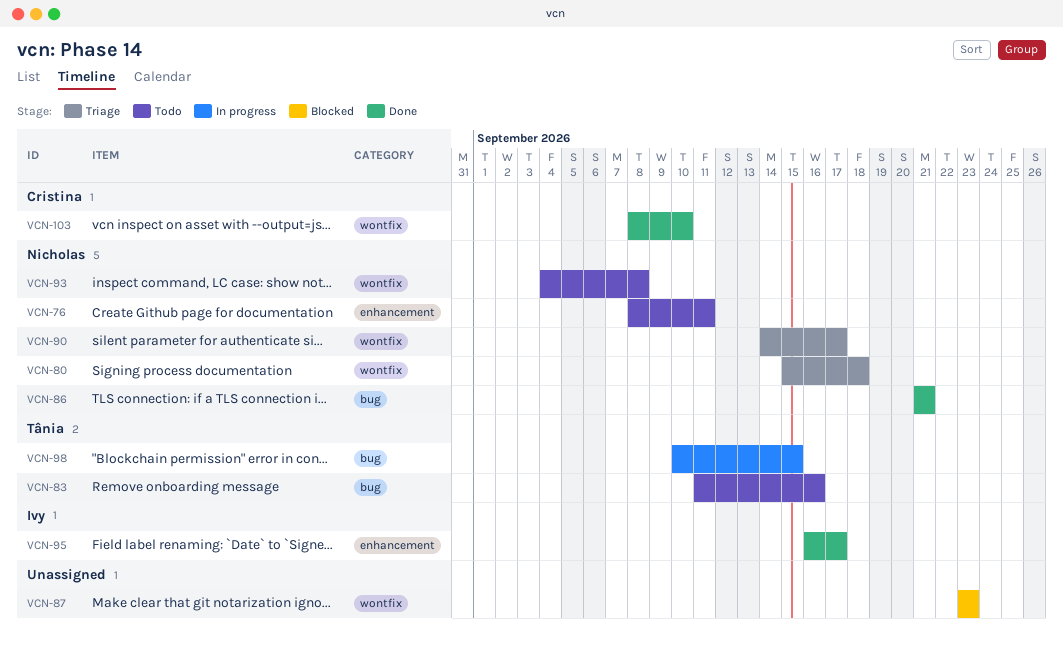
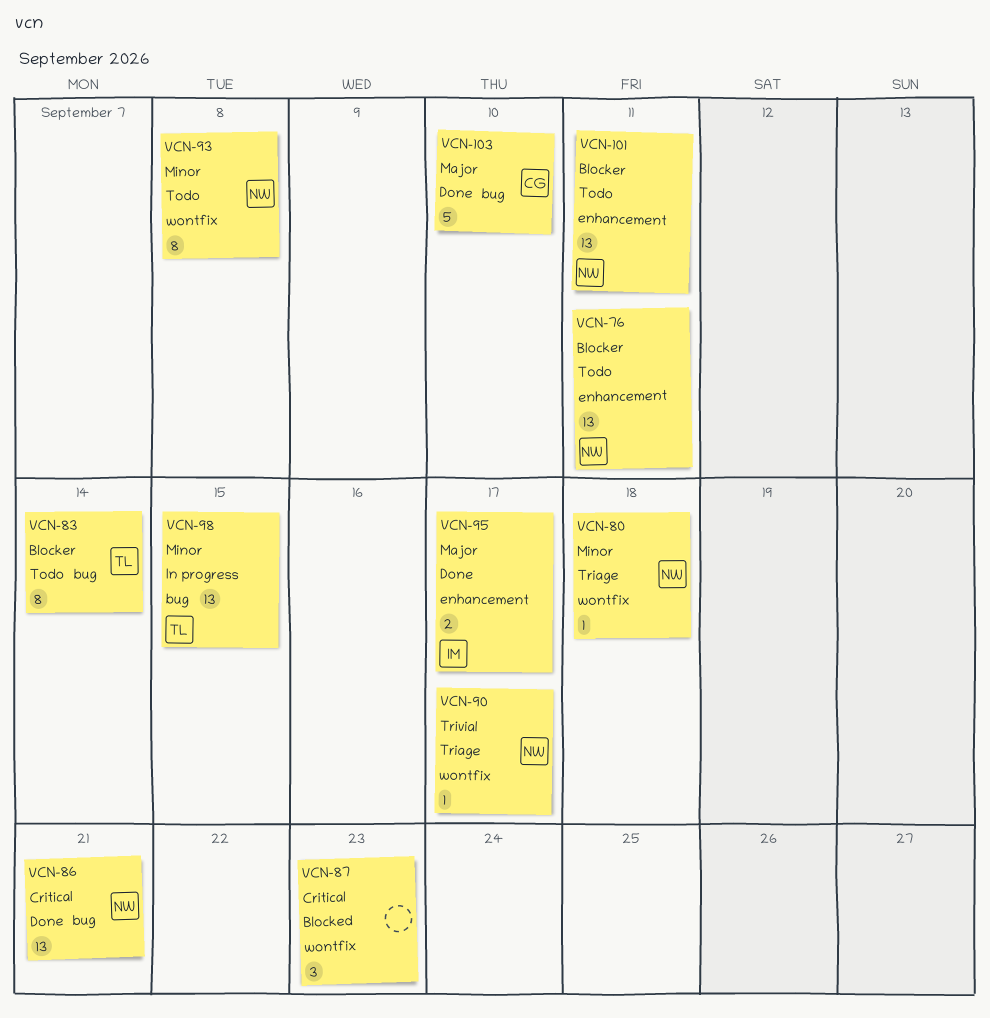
VCN-83, due: Sep 16 -> Sep 14
VCN-101: none -> present
VCN-103, label: wontfix -> bug

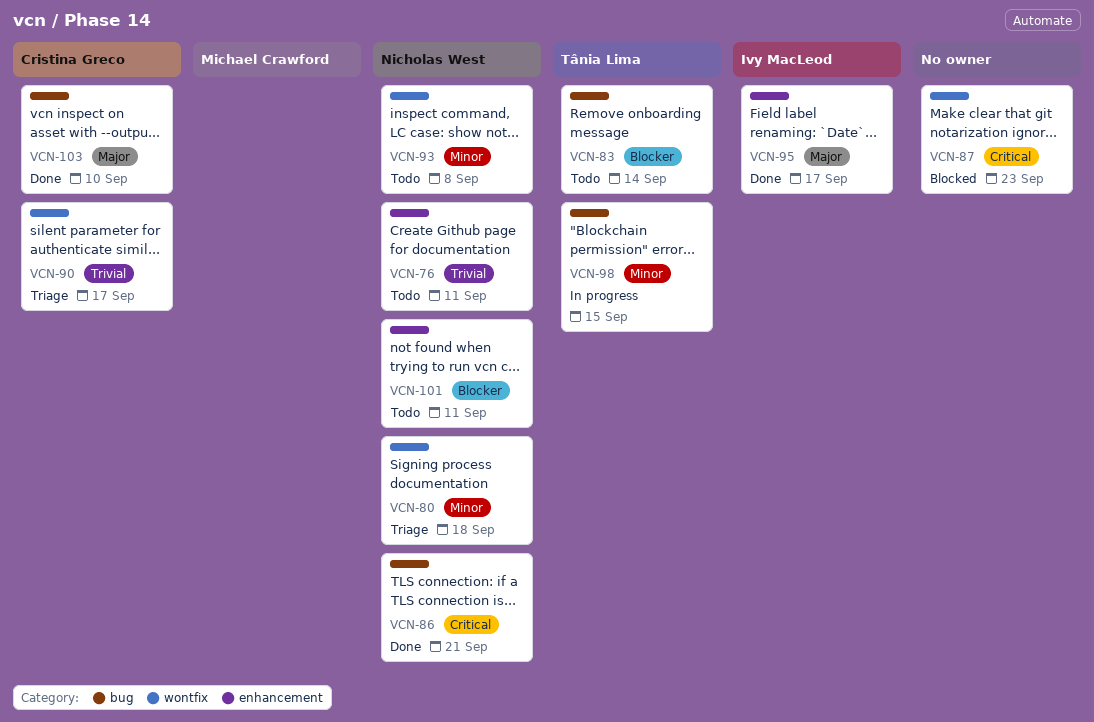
VCN-76, priority: Blocker -> Trivial
VCN-90, owner: Nicholas West -> Cristina Greco

